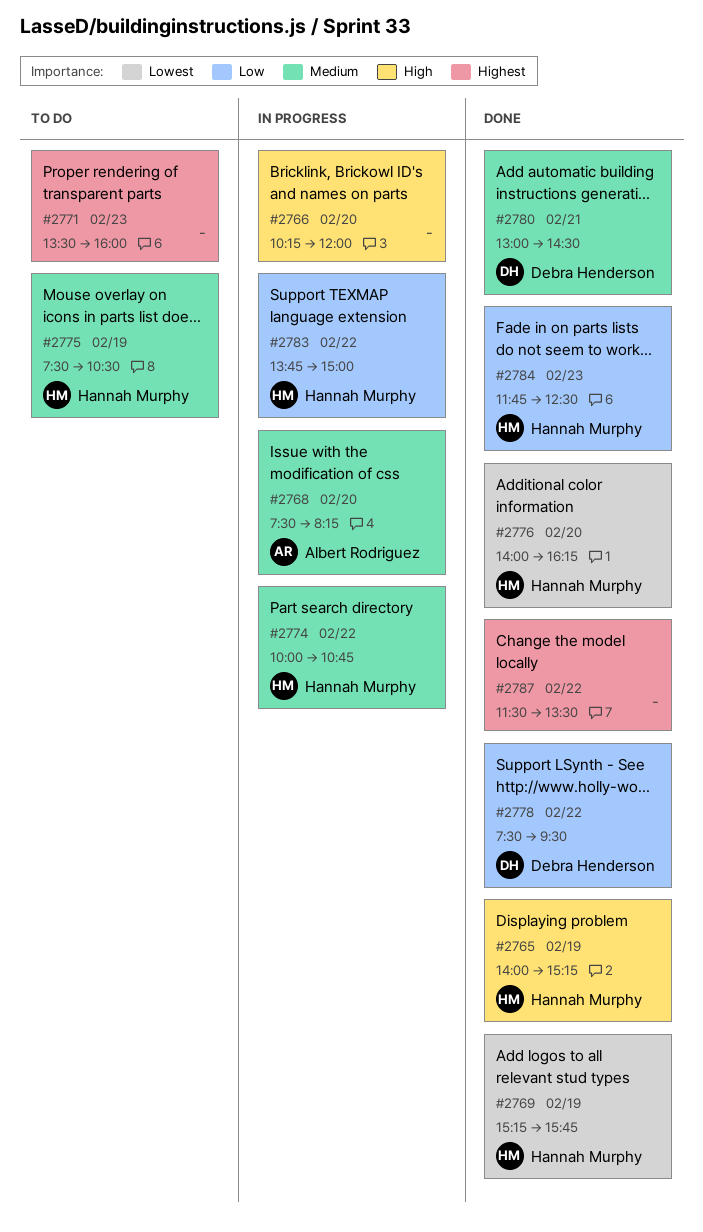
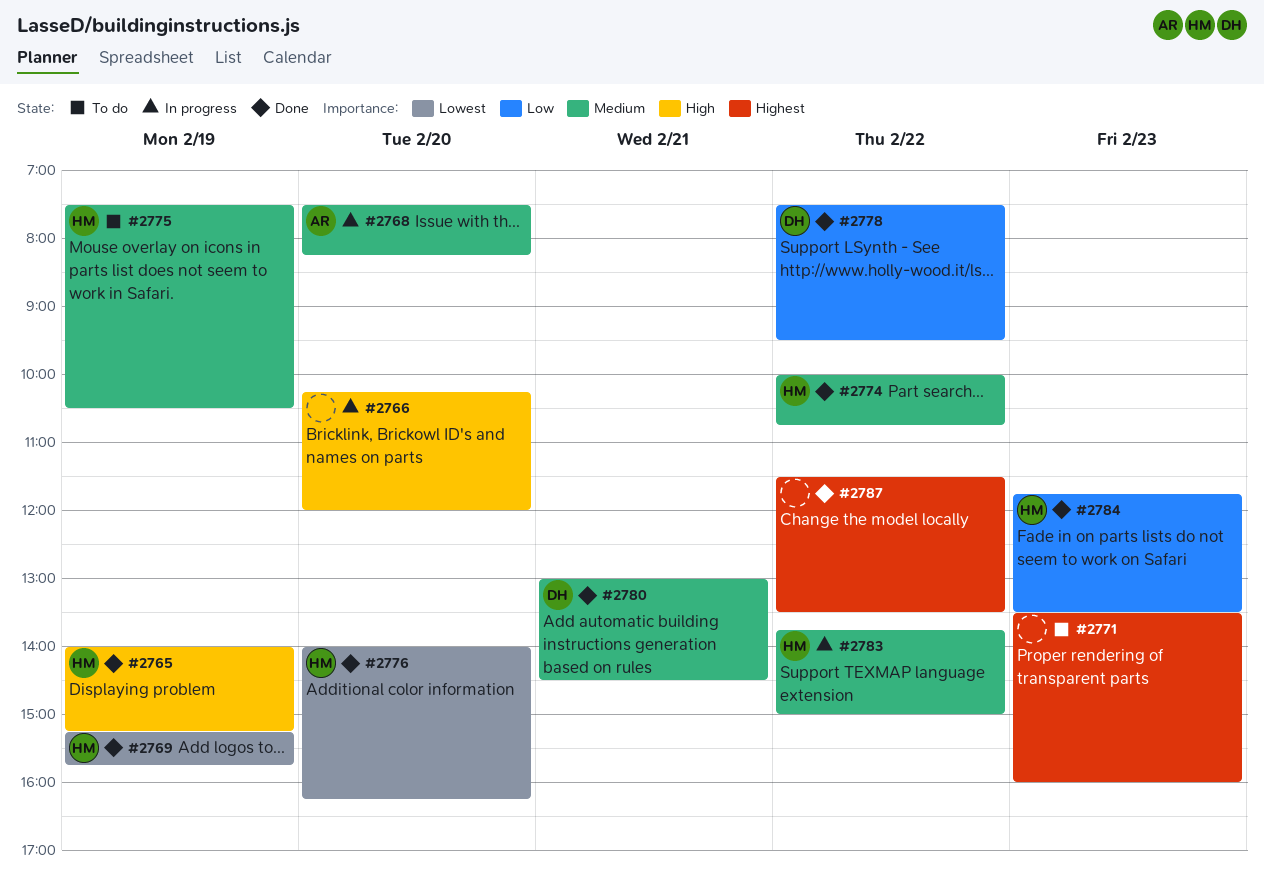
#2774, status: In progress -> Done
#2783, priority: Low -> Medium
#2784, ends: 12:30 -> 13:30

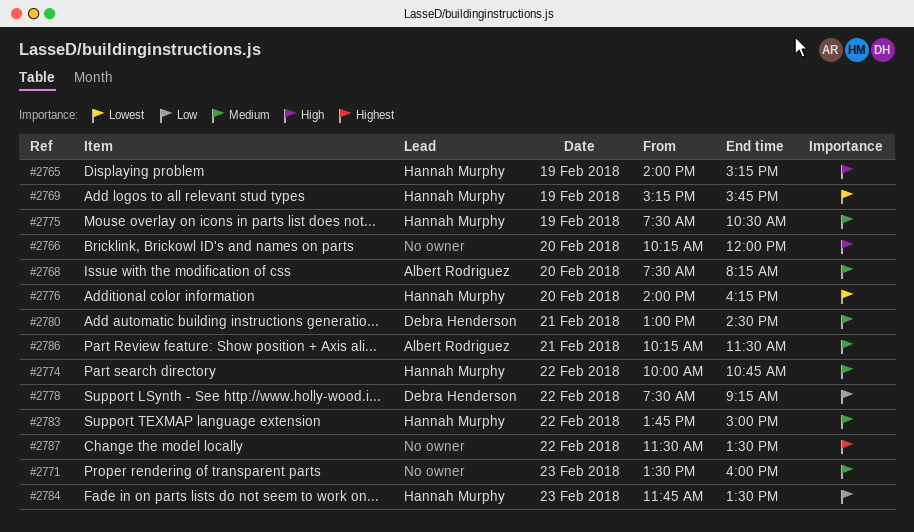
#2771, priority: Highest -> Medium
#2778, ends: 09:30 -> 09:15
#2786: none -> present

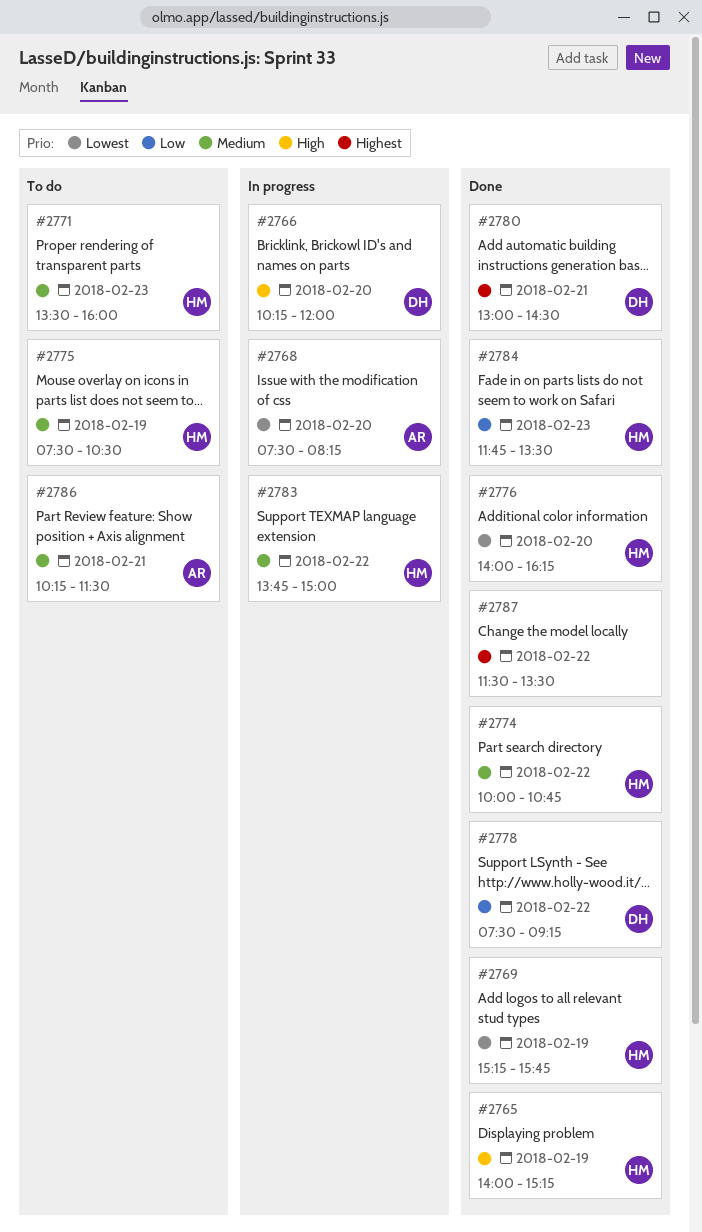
#2766, owner: none -> Debra Henderson
#2768, priority: Medium -> Lowest
#2771, owner: none -> Hannah Murphy
#2780, priority: Medium -> Highest

